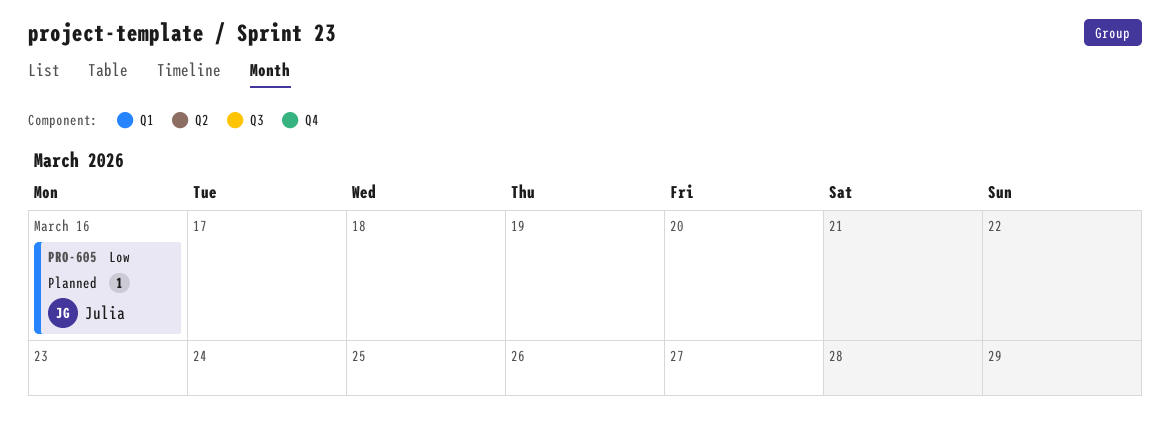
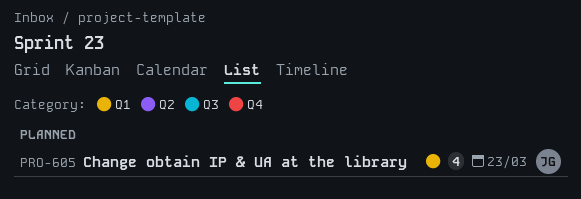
PRO-605, estimate: 1 -> 4
PRO-605, due: Mar 16 -> Mar 23

